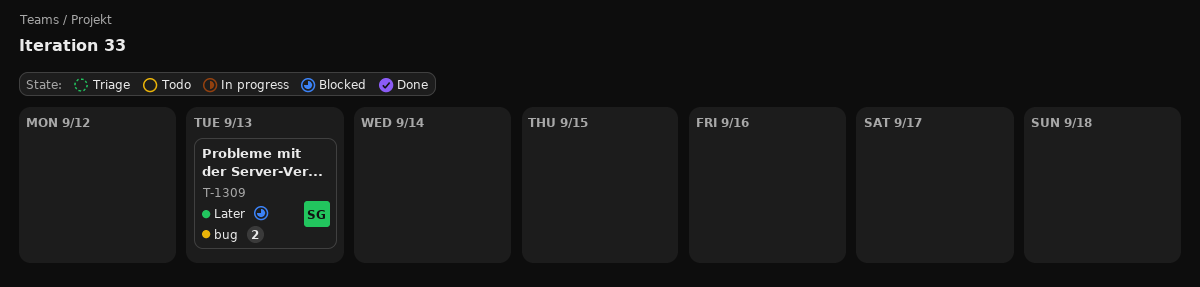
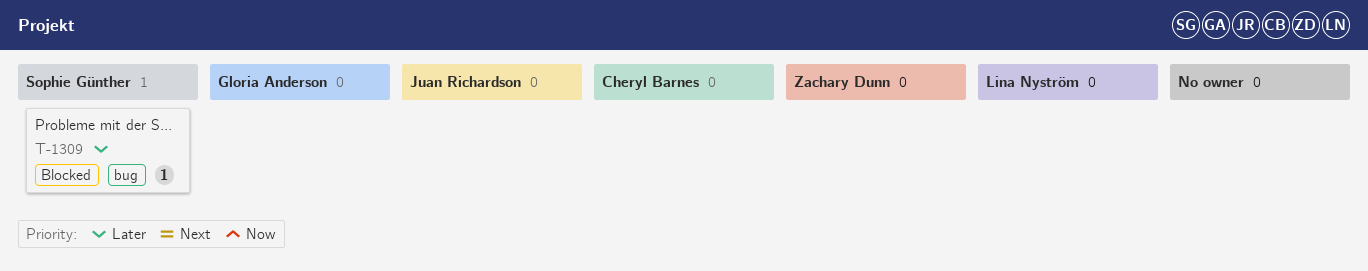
T-1309, estimate: 2 -> 1

